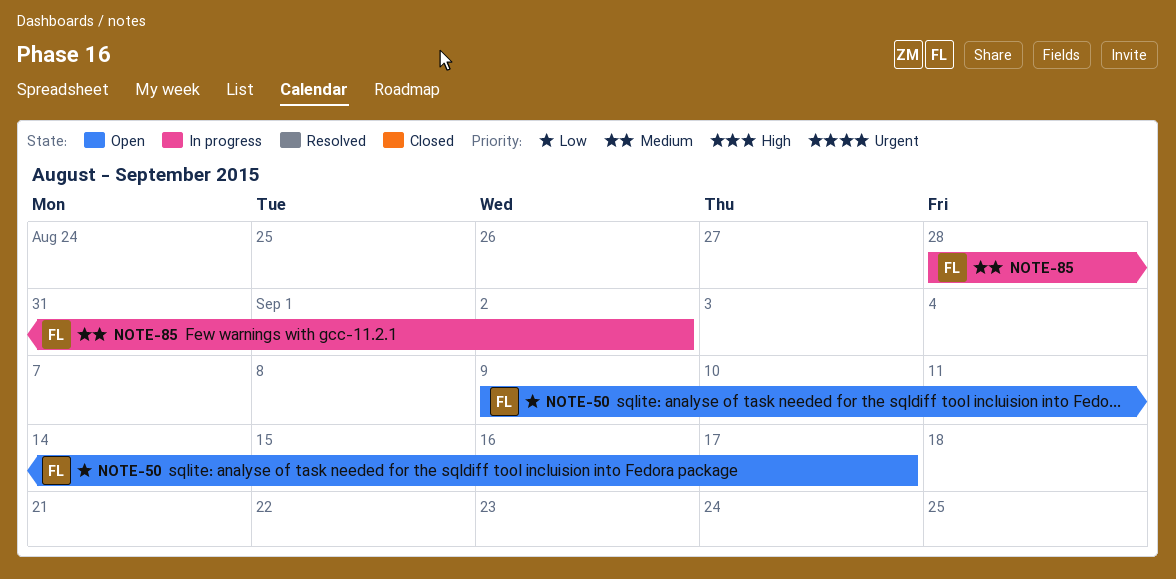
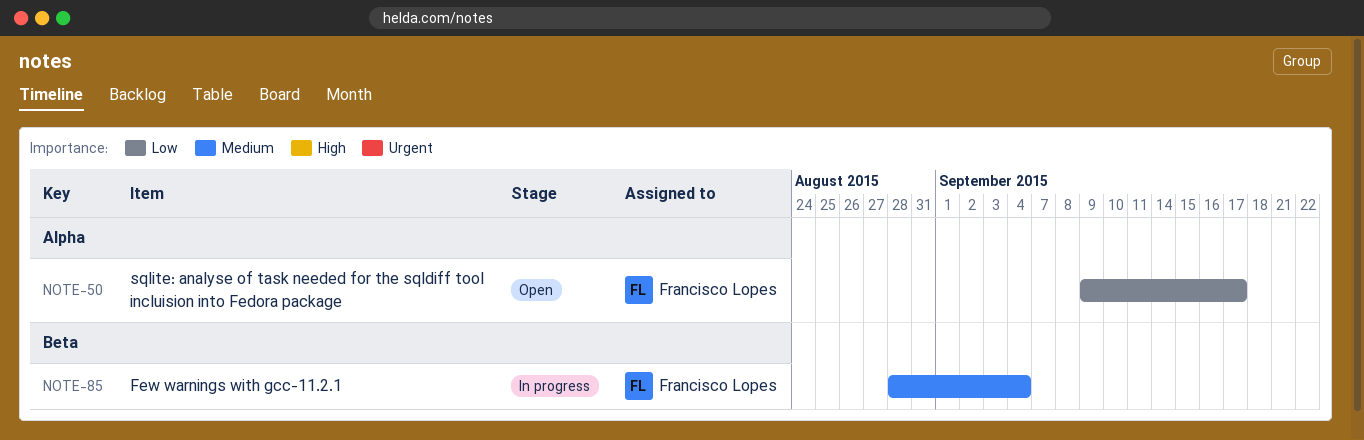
NOTE-85, due: Sep 2 -> Sep 4

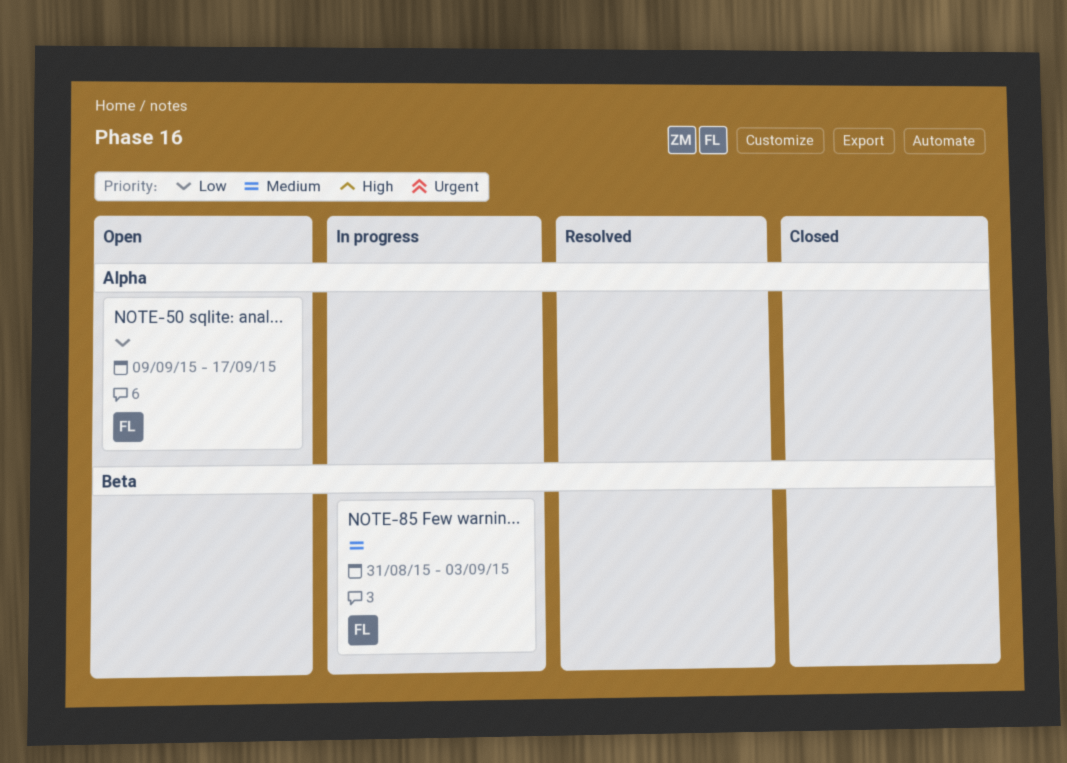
NOTE-85, start: Aug 28 -> Aug 31
NOTE-85, due: Sep 4 -> Sep 3

